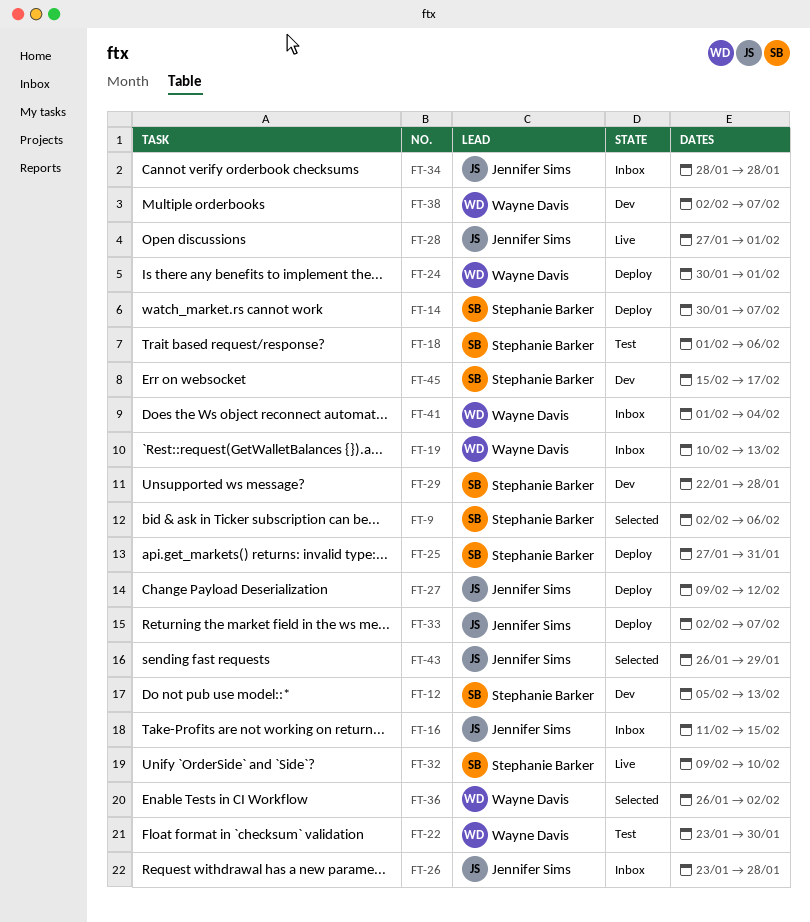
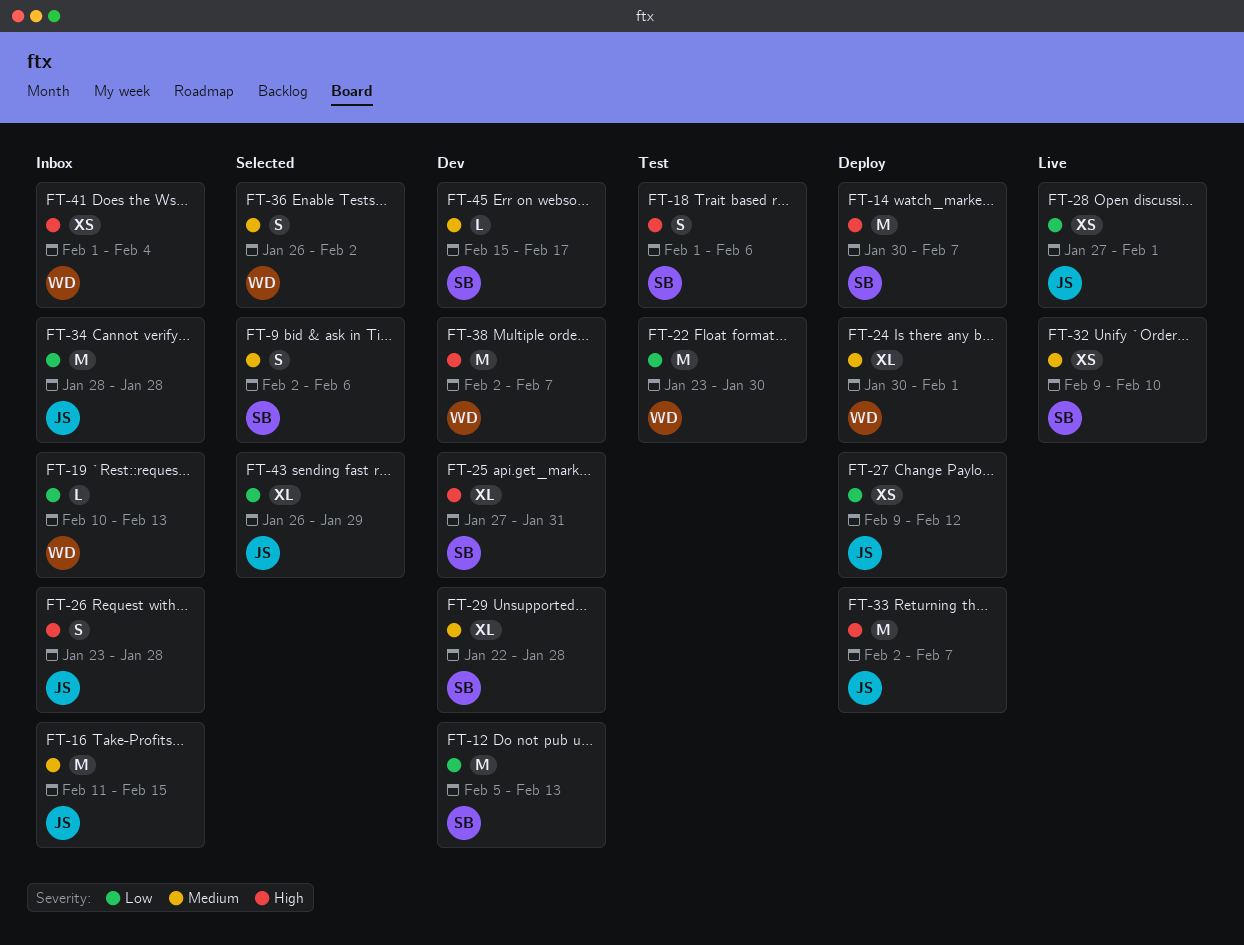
FT-25, status: Deploy -> Dev

